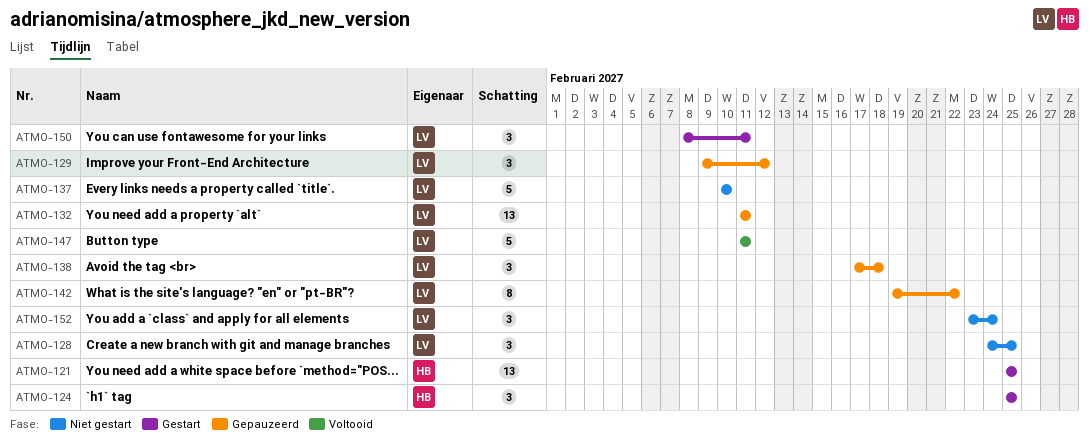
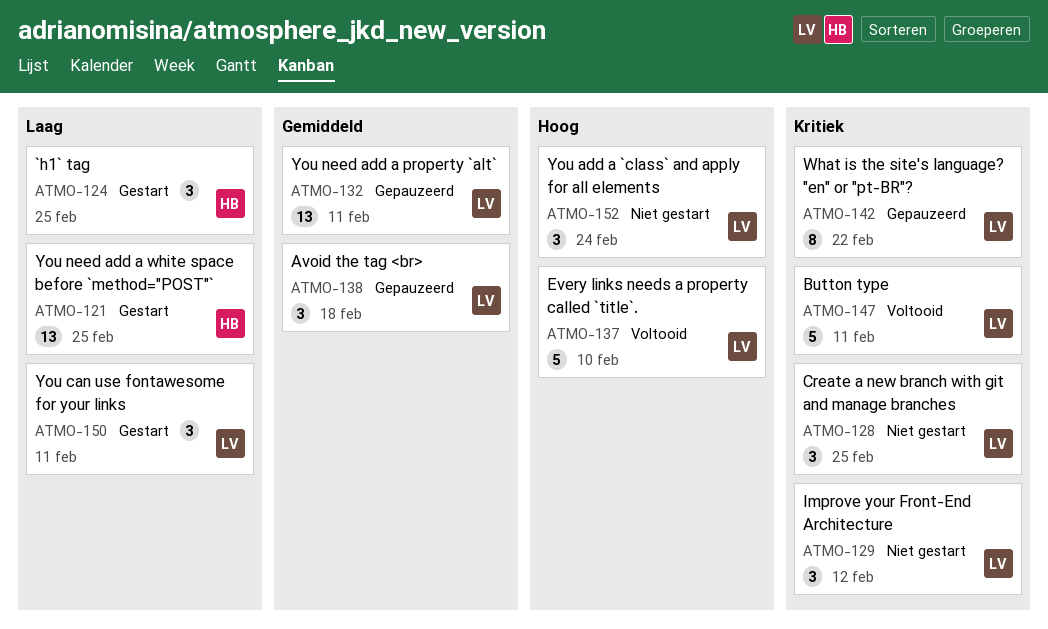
ATMO-129, status: Gepauzeerd -> Niet gestart
ATMO-137, status: Niet gestart -> Voltooid

